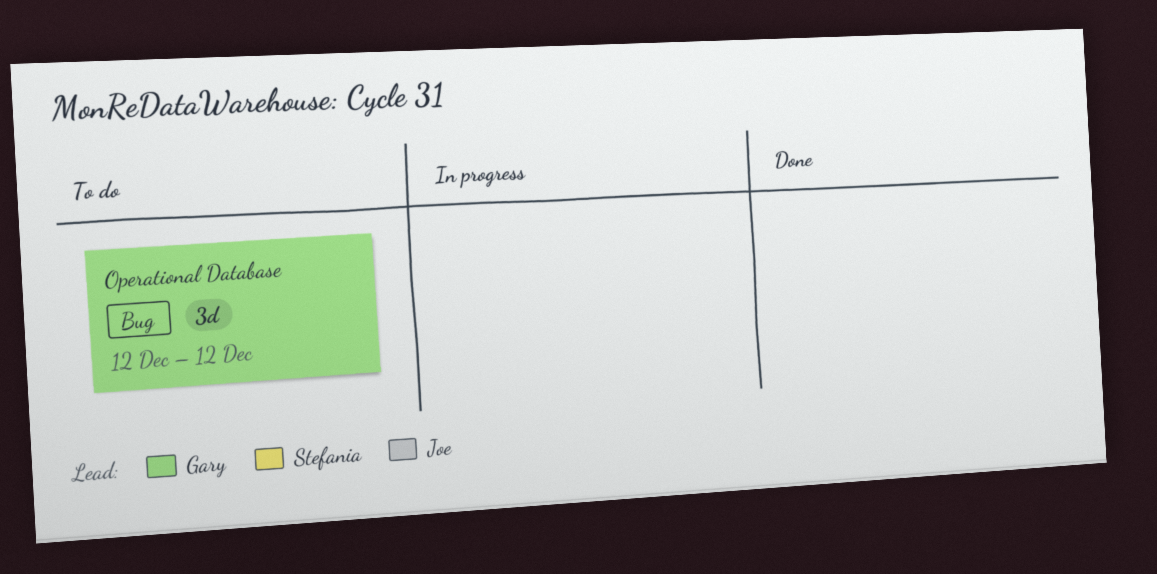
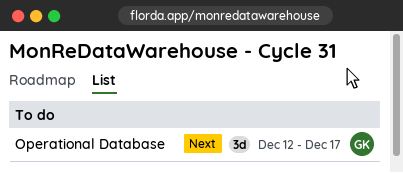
Operational Database, due: Dec 12 -> Dec 17

